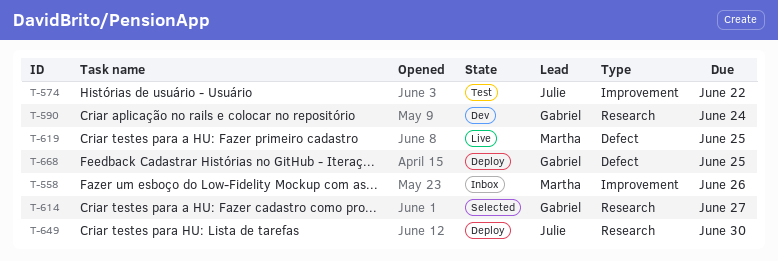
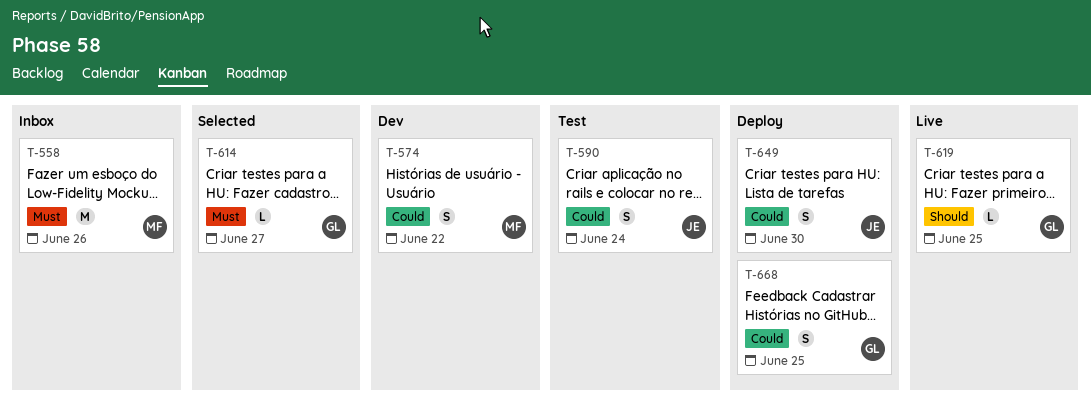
T-574, status: Test -> Dev
T-574, owner: Julie -> Martha
T-590, status: Dev -> Test
T-590, owner: Gabriel -> Julie
T-619, owner: Martha -> Gabriel

